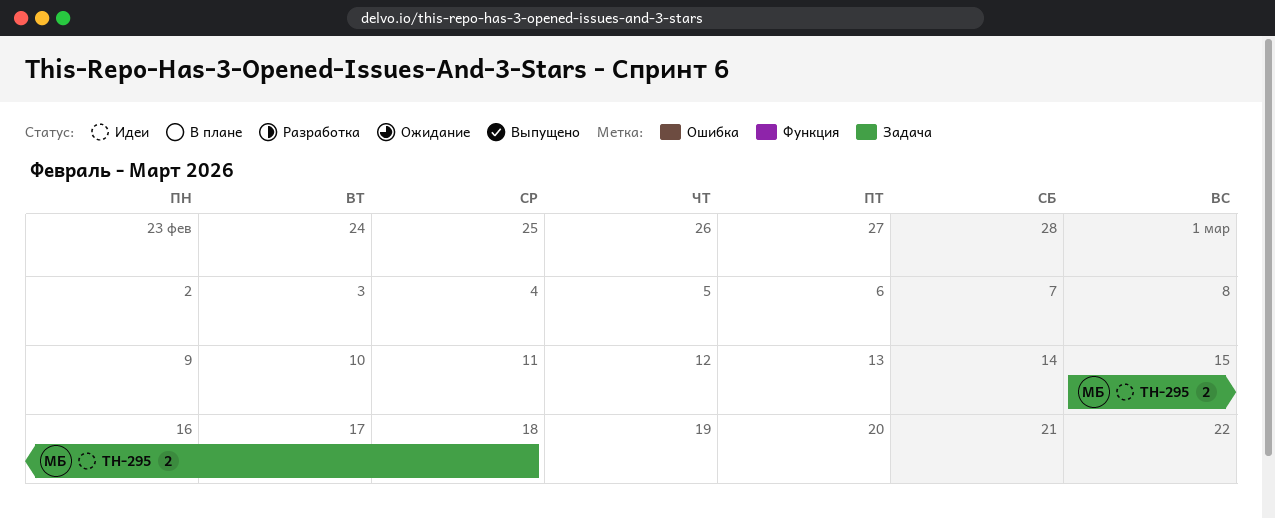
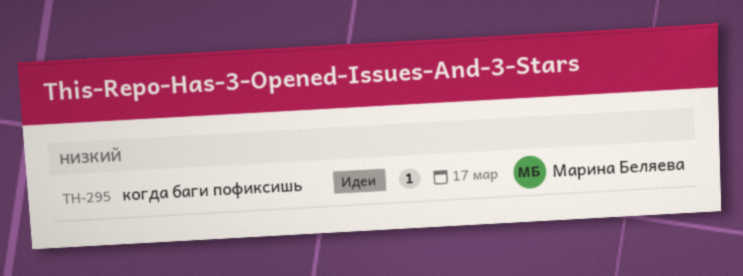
TH-295, estimate: 2 -> 1
TH-295, due: Mar 18 -> Mar 17

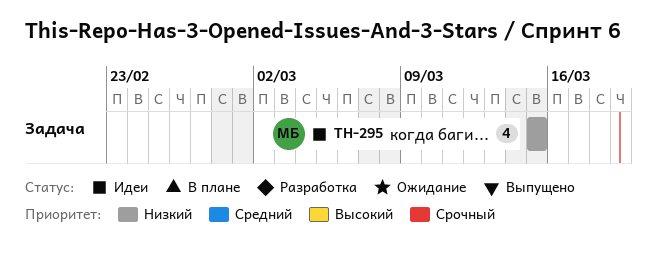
TH-295, estimate: 1 -> 4
TH-295, due: Mar 17 -> Mar 15

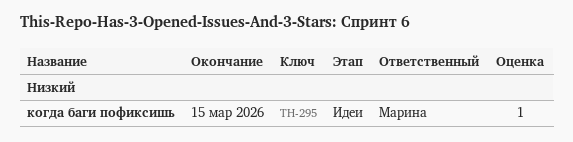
TH-295, estimate: 4 -> 1

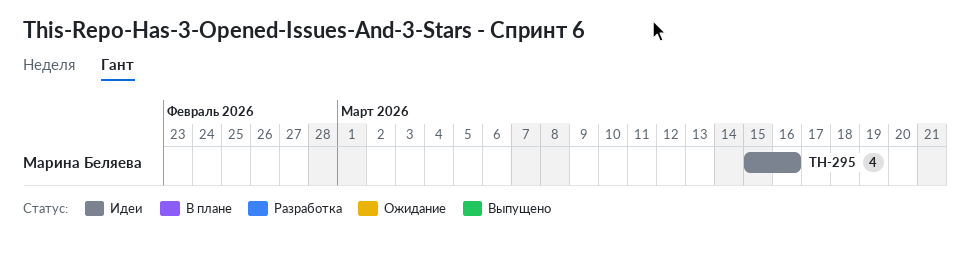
TH-295, estimate: 1 -> 4
TH-295, due: Mar 15 -> Mar 16

